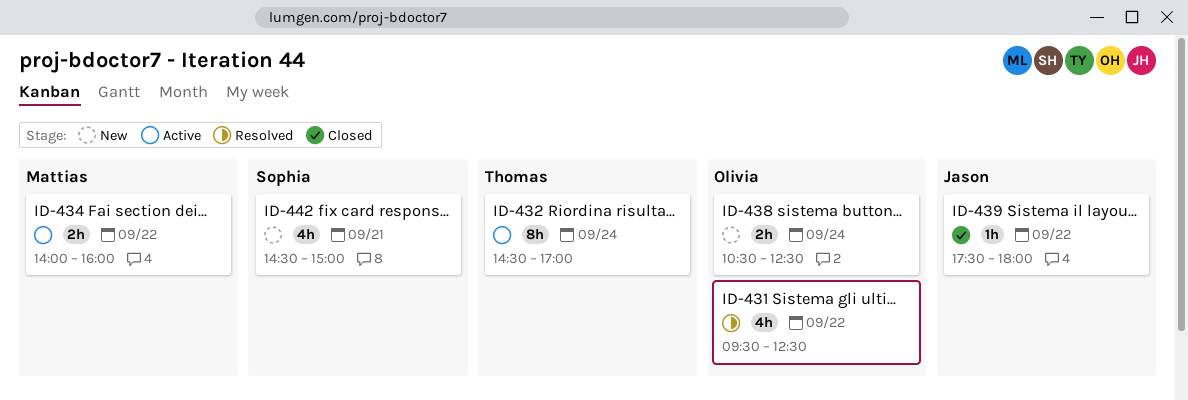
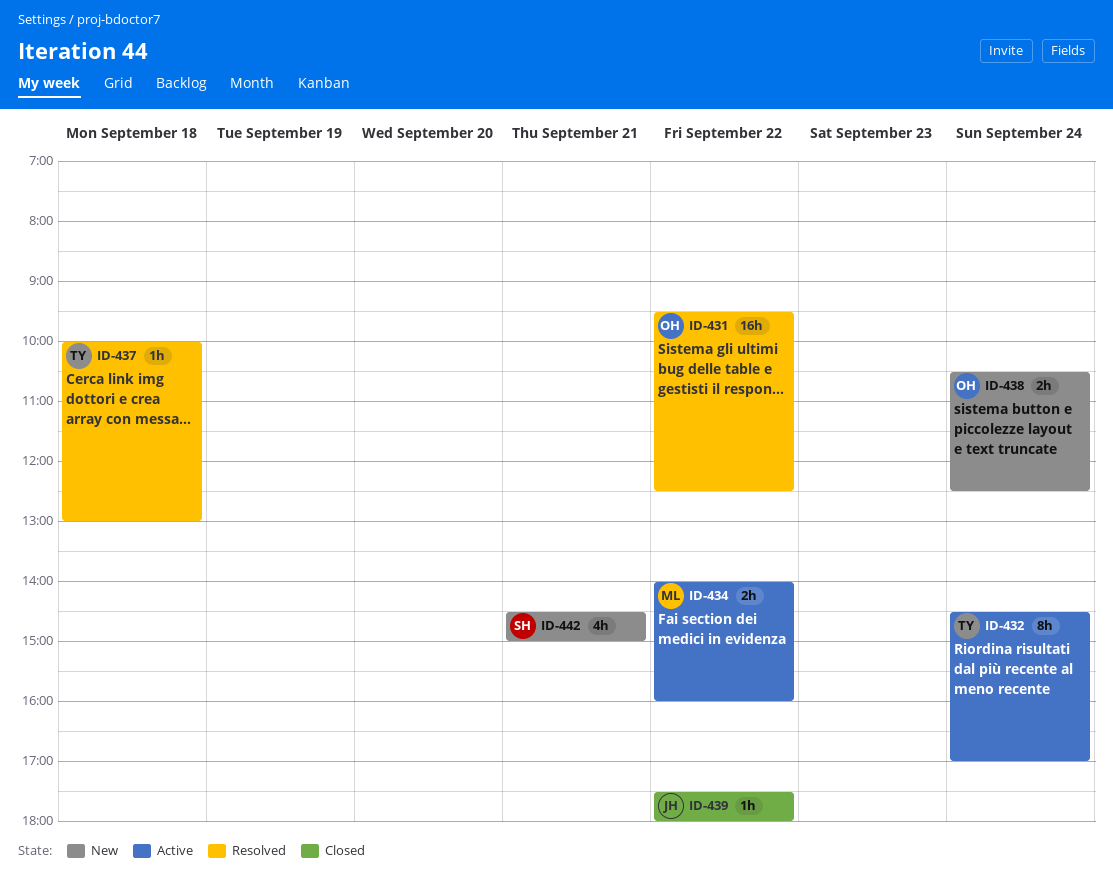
ID-431, estimate: 4h -> 16h
ID-437: none -> present

